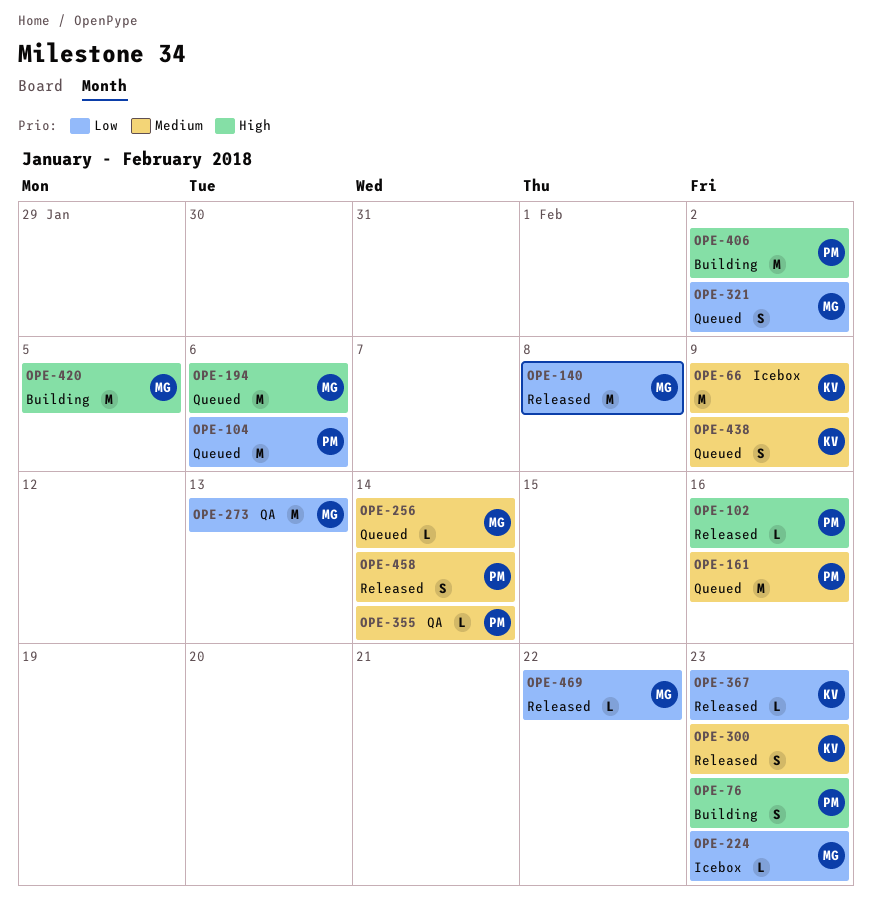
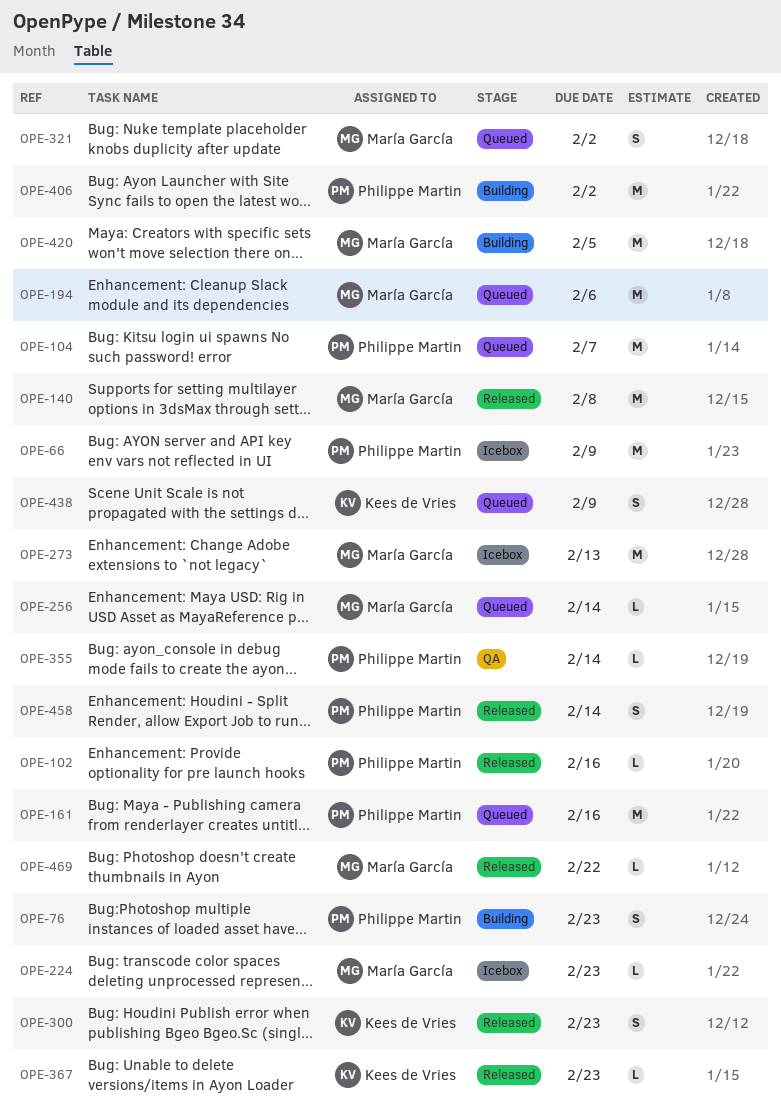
OPE-66, owner: Kees de Vries -> Philippe Martin
OPE-104, due: Feb 6 -> Feb 7
OPE-273, status: QA -> Icebox

